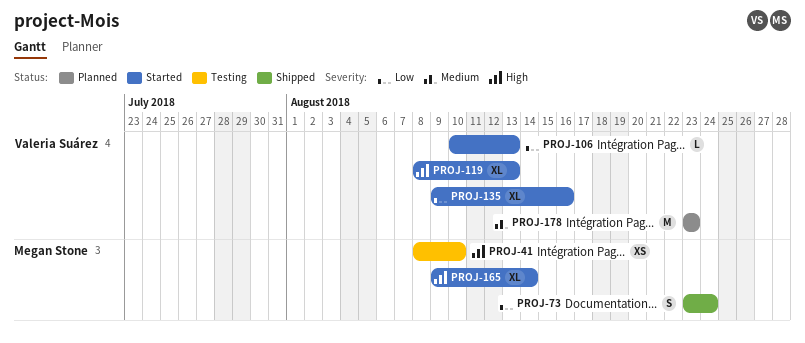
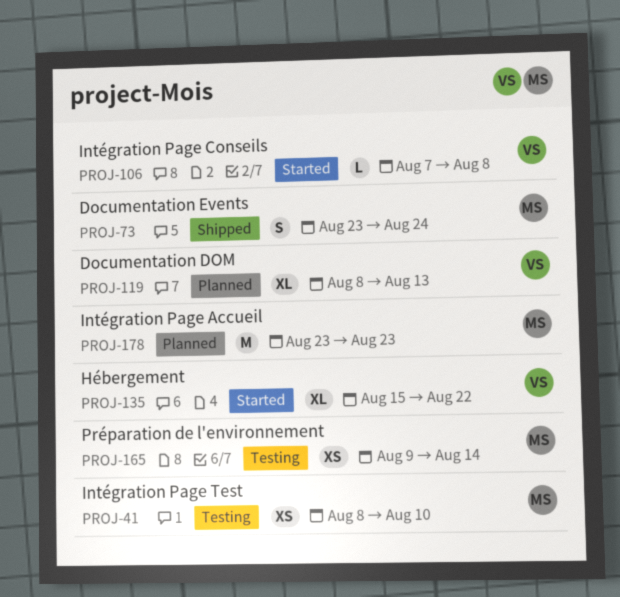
PROJ-106, start: Aug 10 -> Aug 7
PROJ-106, due: Aug 13 -> Aug 8
PROJ-119, status: Started -> Planned
PROJ-135, start: Aug 9 -> Aug 15
PROJ-135, due: Aug 16 -> Aug 22
PROJ-165, status: Started -> Testing
PROJ-165, estimate: XL -> XS
PROJ-178, owner: Valeria Suárez -> Megan Stone

